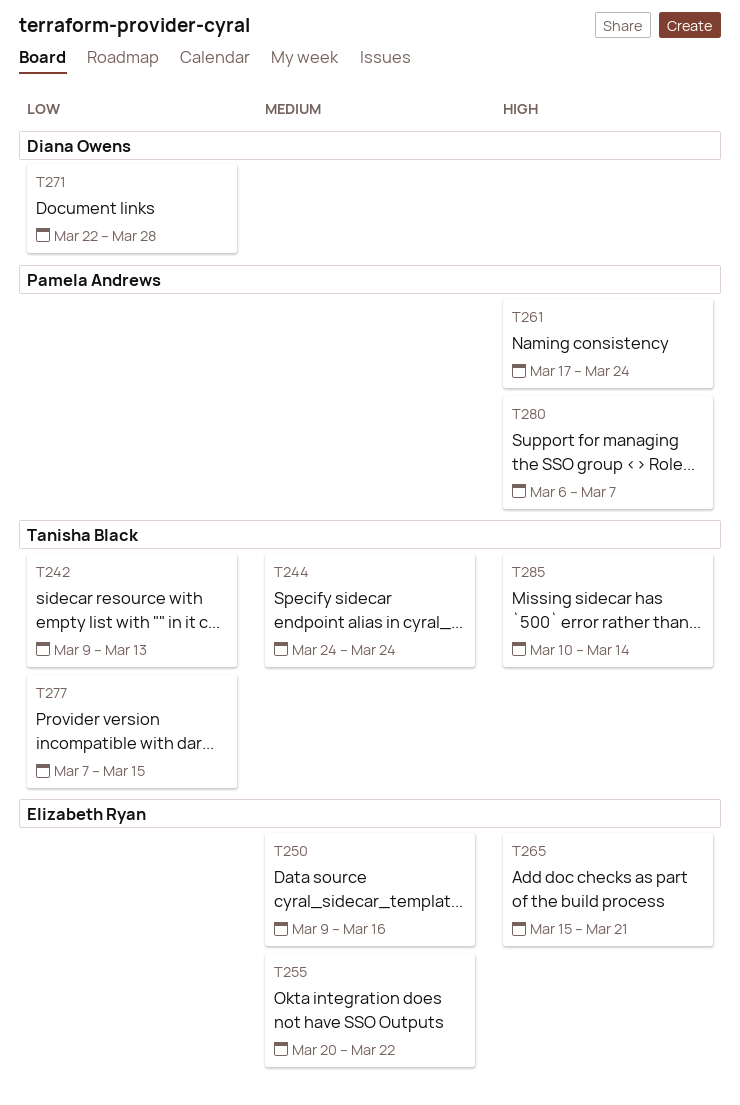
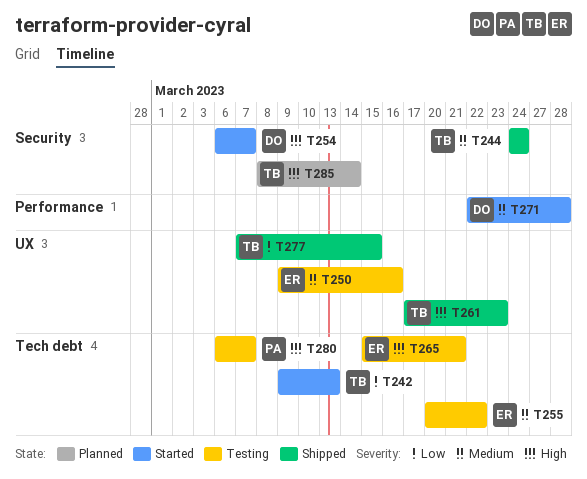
T254: none -> present
T261, owner: Pamela Andrews -> Tanisha Black
T261, due: Mar 24 -> Mar 23
T271, priority: Low -> Medium
T285, start: Mar 10 -> Mar 8

